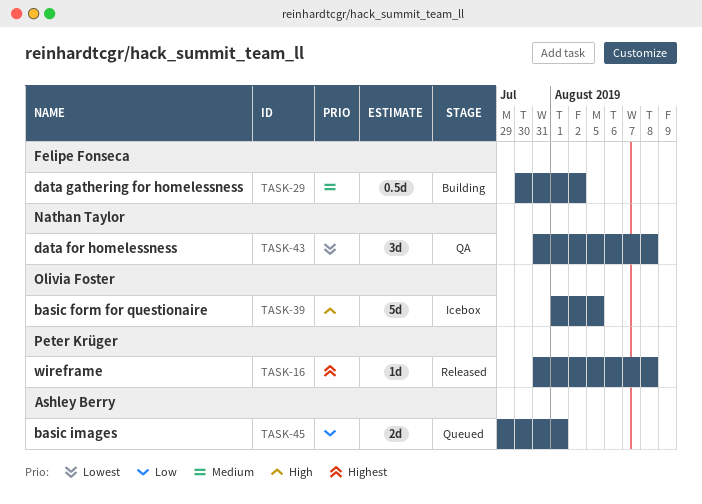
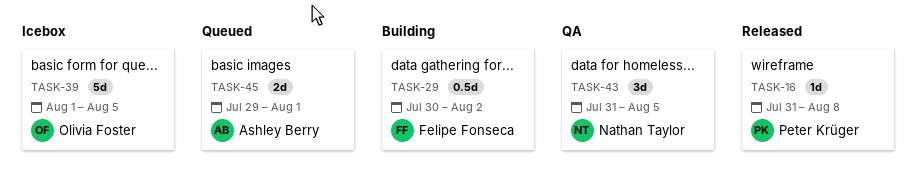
TASK-43, due: Aug 8 -> Aug 5

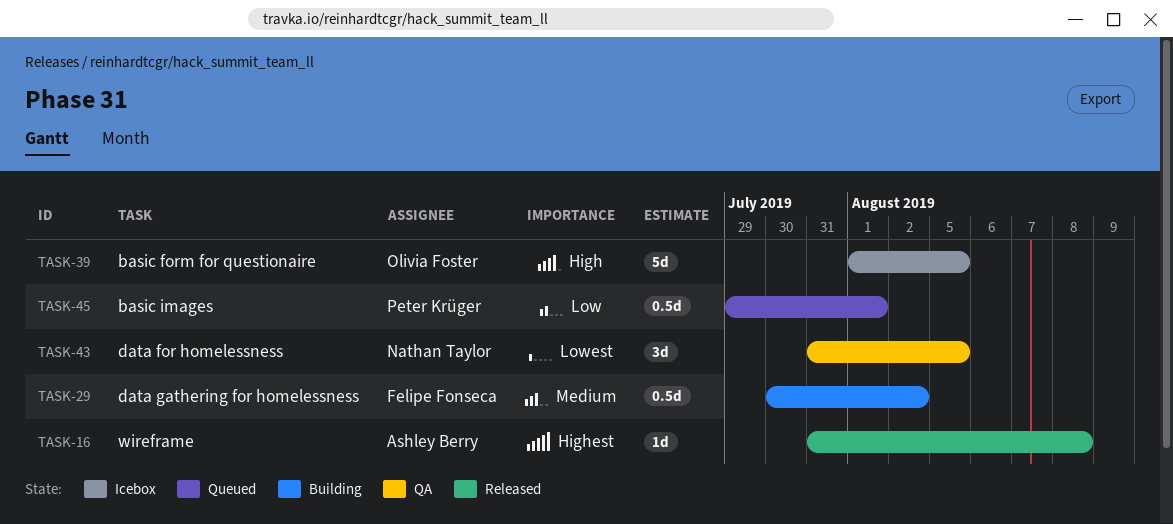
TASK-16, owner: Peter Krüger -> Ashley Berry
TASK-45, owner: Ashley Berry -> Peter Krüger
TASK-45, estimate: 2d -> 0.5d

